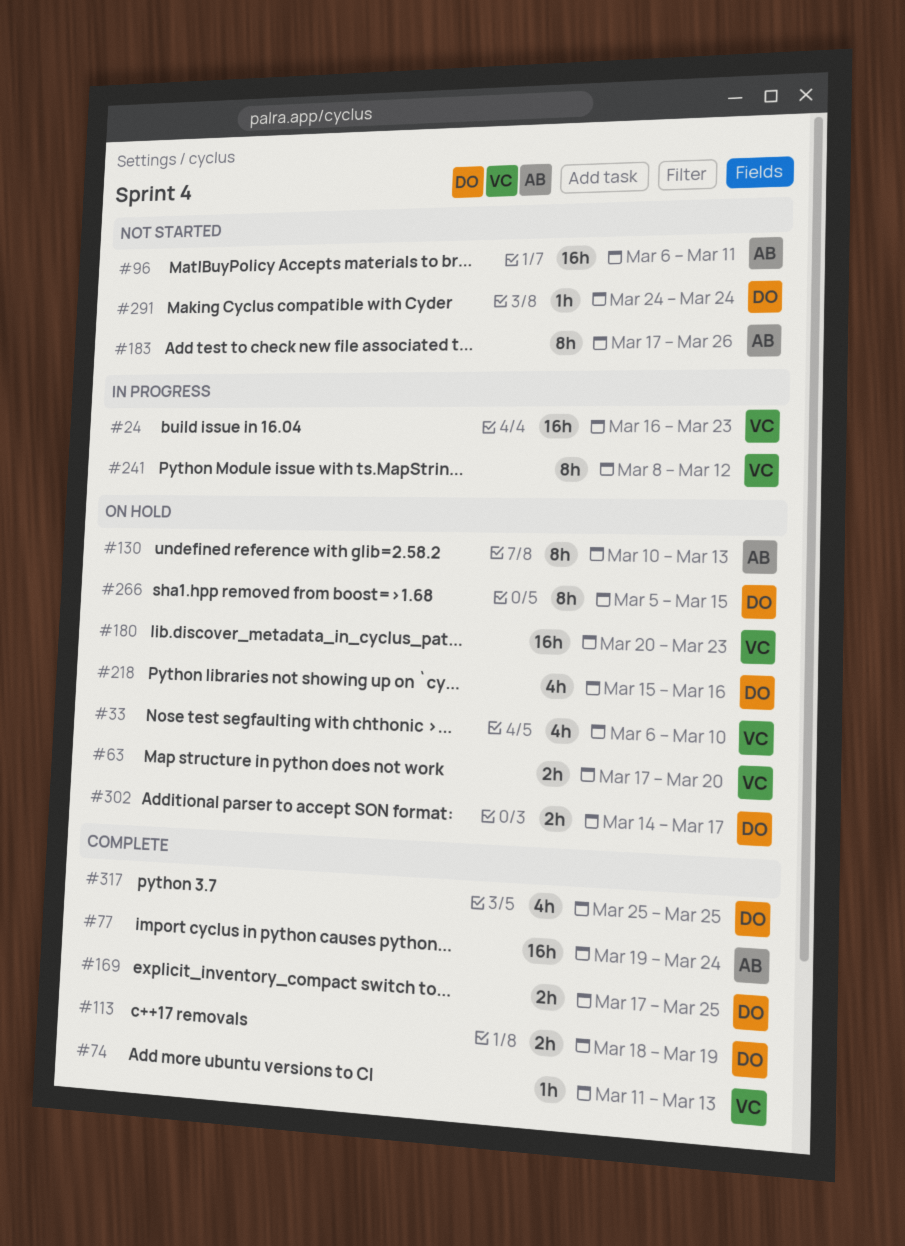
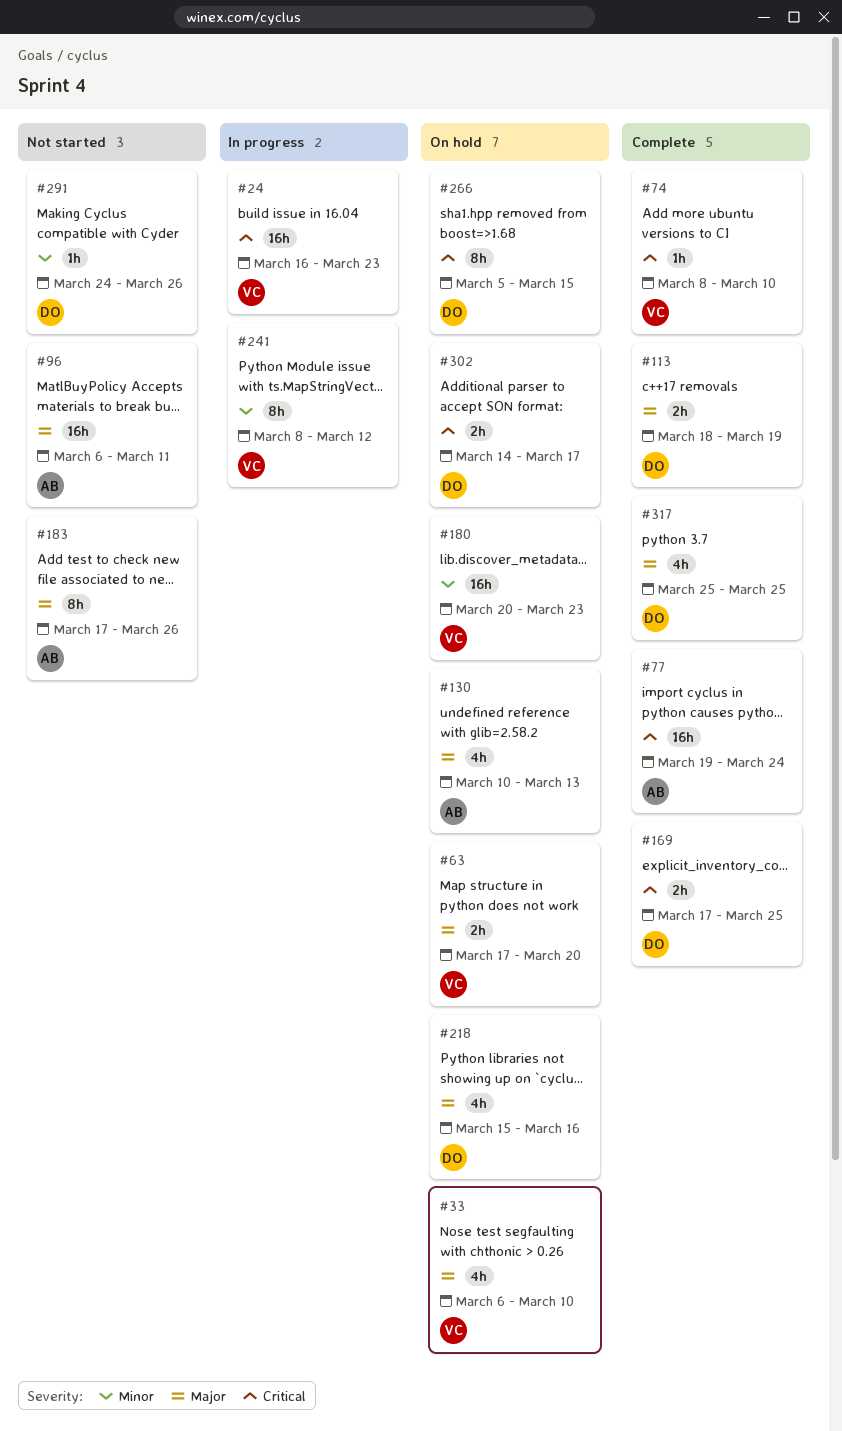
#74, start: Mar 11 -> Mar 8
#74, due: Mar 13 -> Mar 10
#130, estimate: 8h -> 4h
#291, due: Mar 24 -> Mar 26

